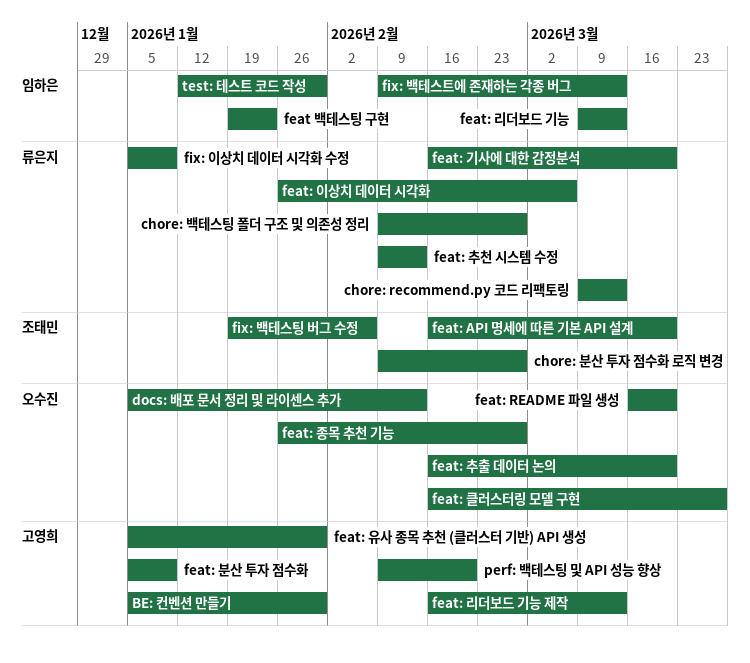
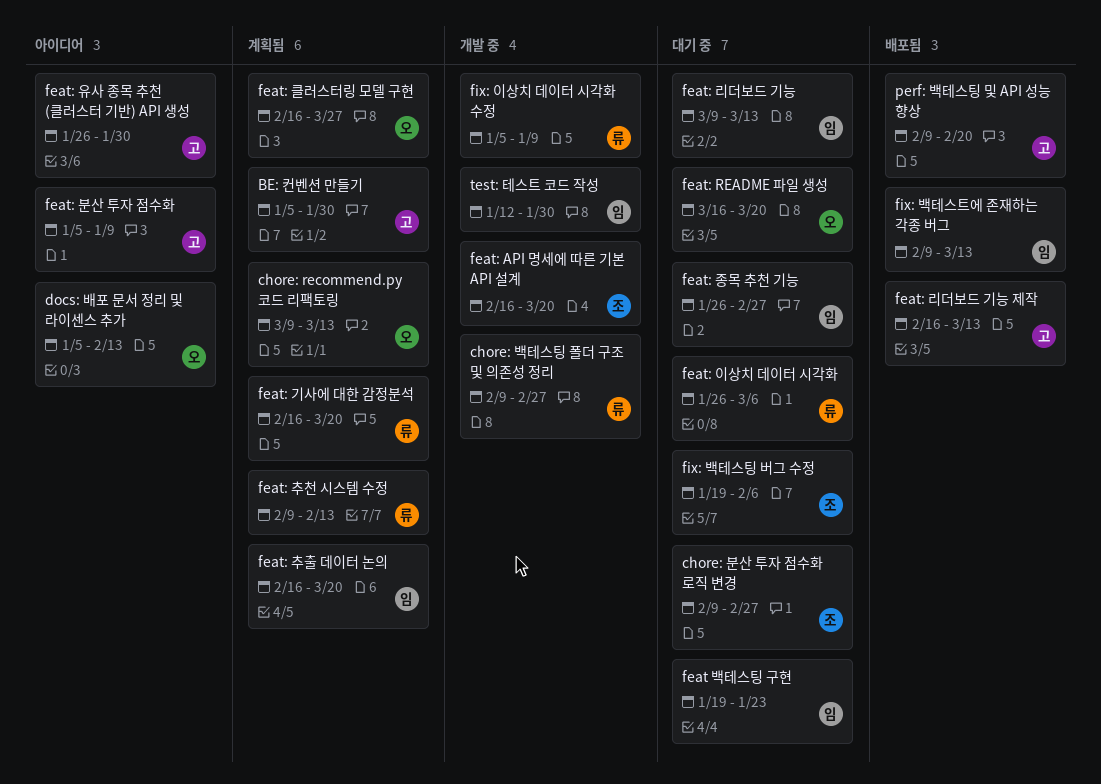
chore: recommend.py 코드 리팩토링, owner: 류은지 -> 오수진
feat: 유사 종목 추천 (클러스터 기반) API 생성, start: Jan 5 -> Jan 26
feat: 종목 추천 기능, owner: 오수진 -> 임하은
feat: 추출 데이터 논의, owner: 오수진 -> 임하은

